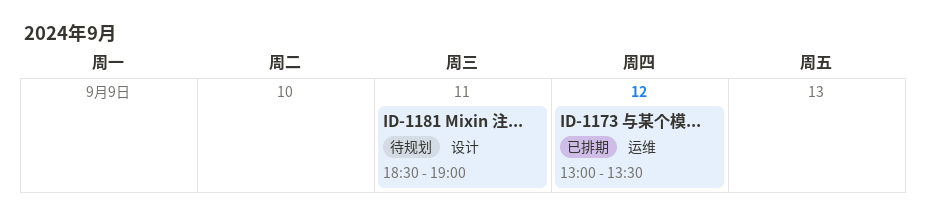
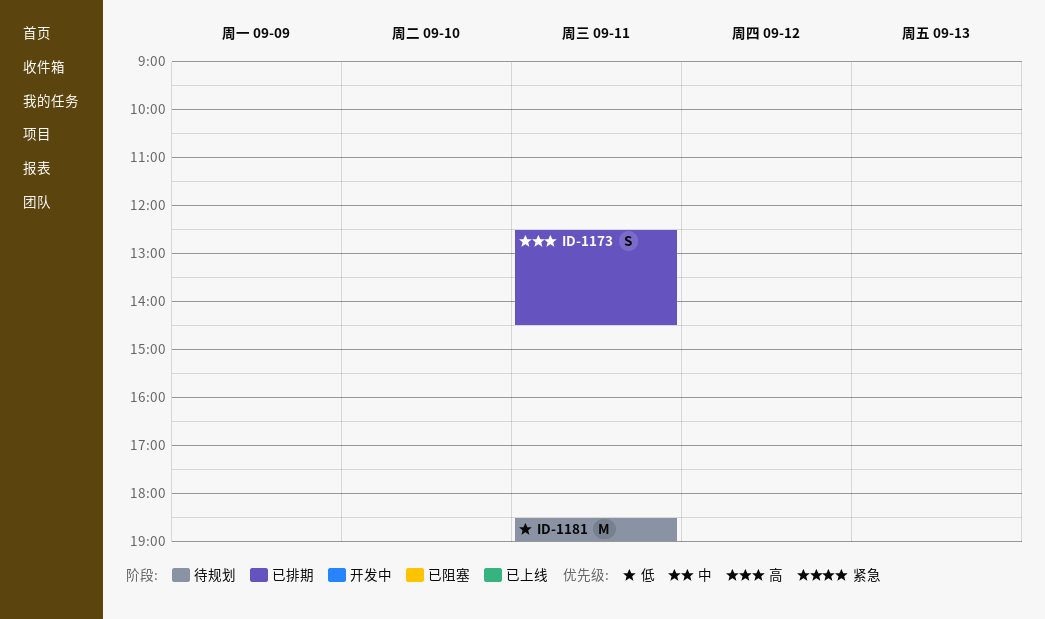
ID-1173, day: Sep 12 -> Sep 11
ID-1173, begins: 13:00 -> 12:30
ID-1173, ends: 13:30 -> 14:30

